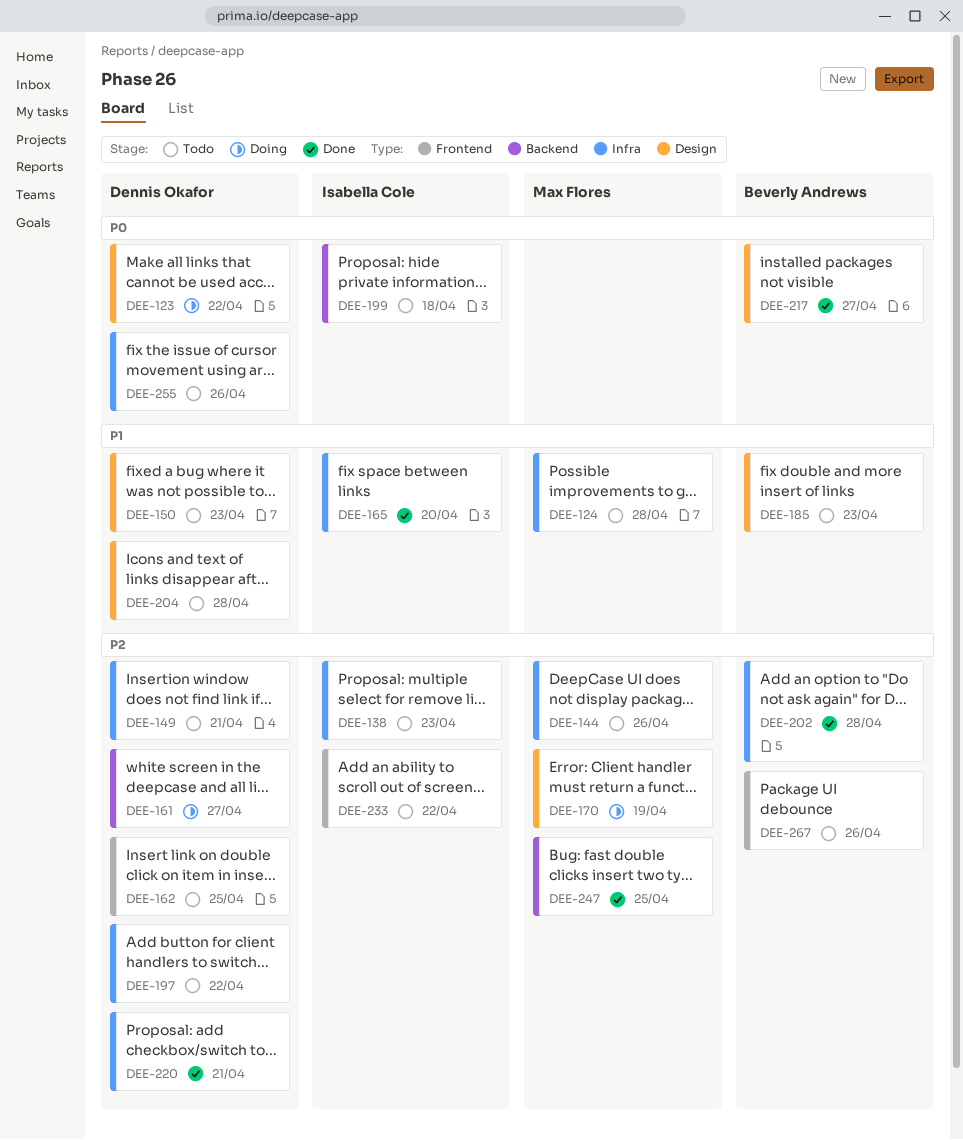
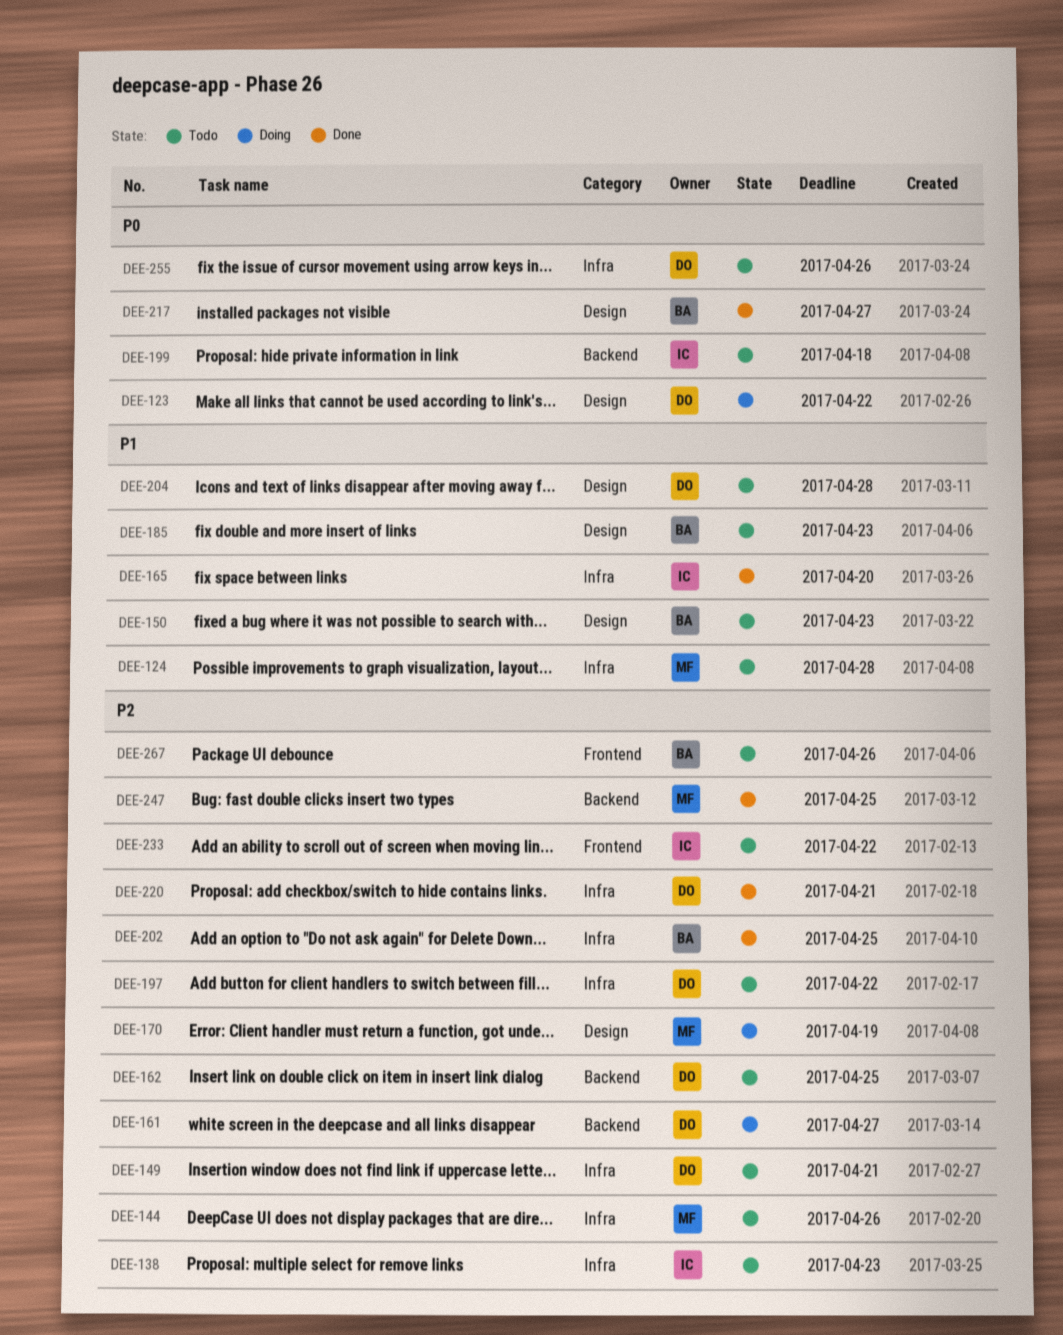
DEE-150, owner: Dennis Okafor -> Beverly Andrews
DEE-162, label: Frontend -> Backend
DEE-202, due: Apr 28 -> Apr 25

